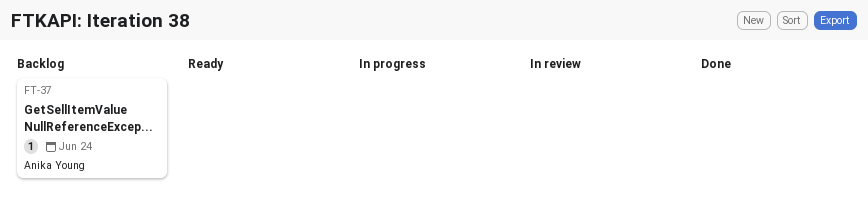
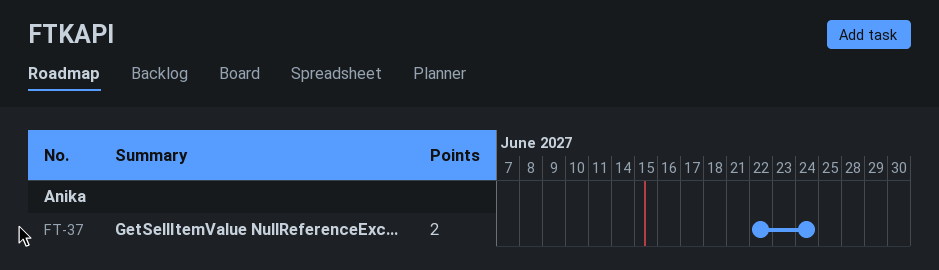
FT-37, estimate: 1 -> 2

